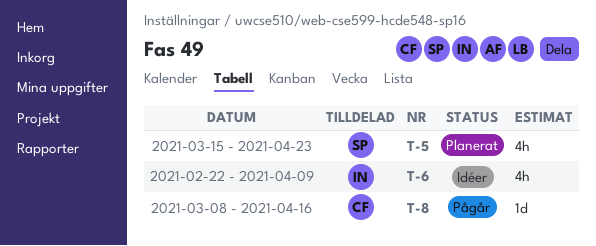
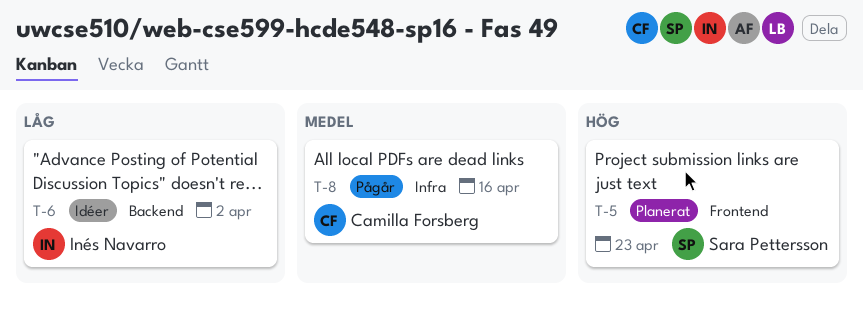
T-6, due: Apr 9 -> Apr 2

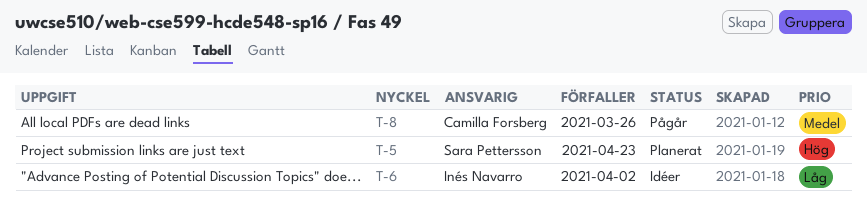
T-8, due: Apr 16 -> Mar 26

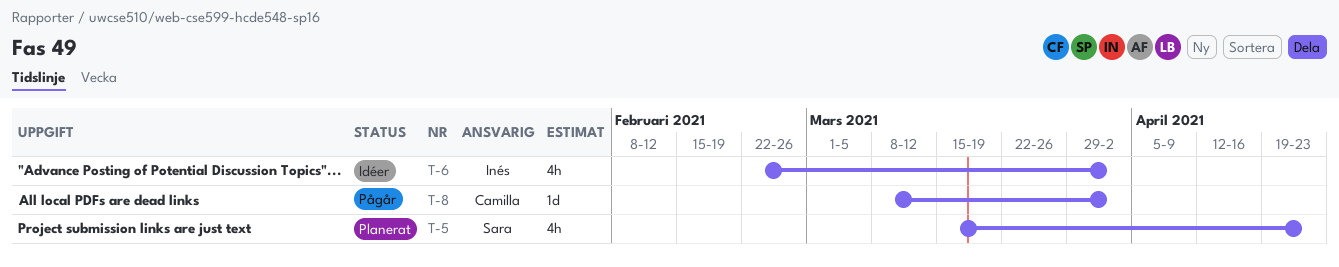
T-8, due: Mar 26 -> Apr 2

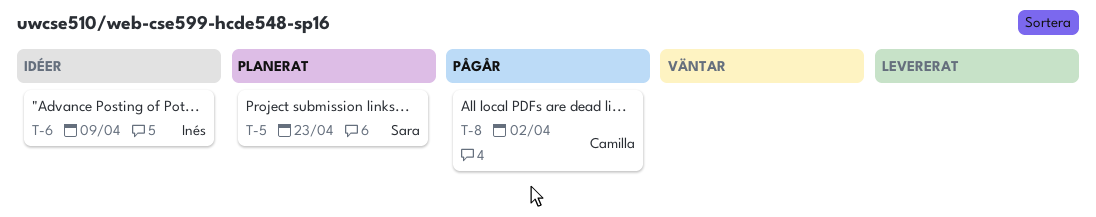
T-6, due: Apr 2 -> Apr 9

